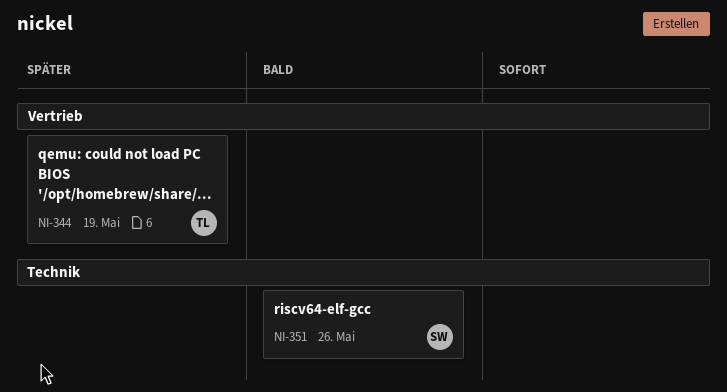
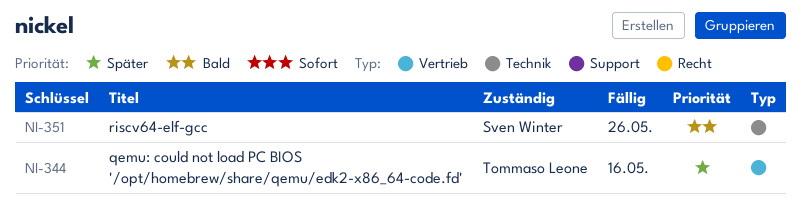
NI-344, due: May 19 -> May 16

